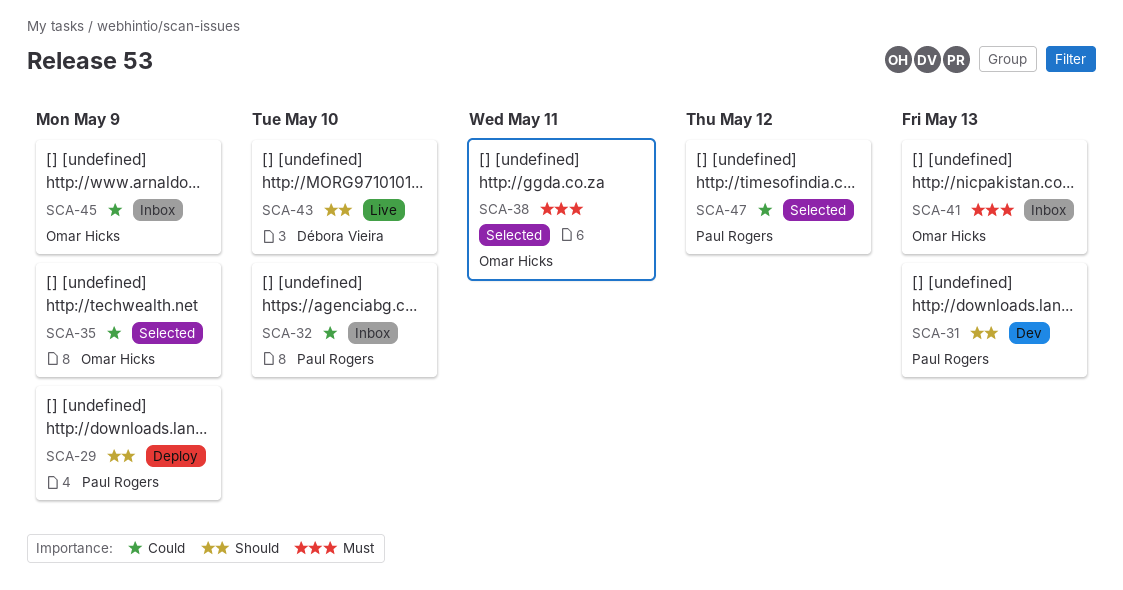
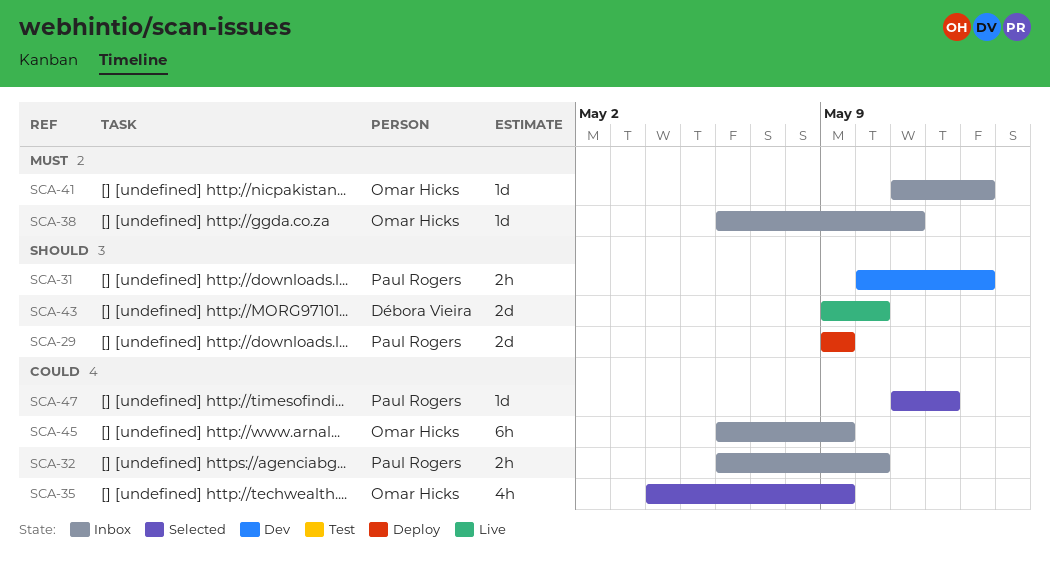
SCA-38, status: Selected -> Inbox

